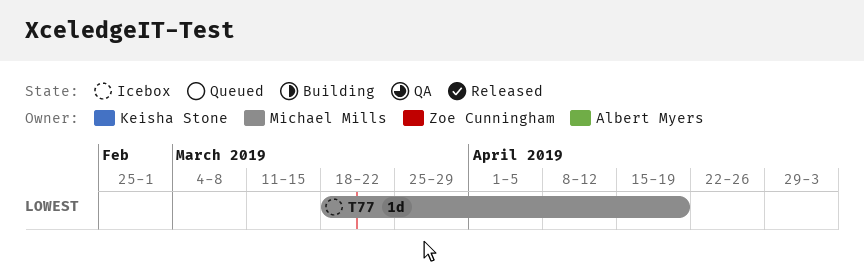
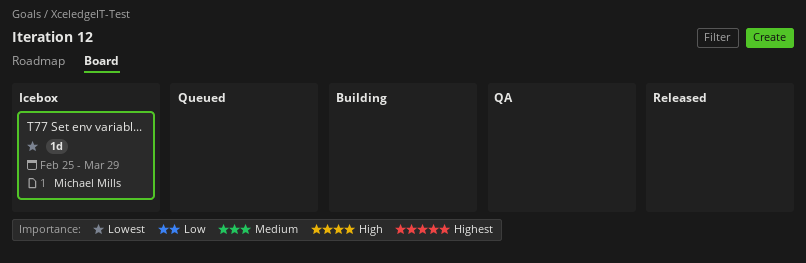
T77, start: Mar 18 -> Feb 25
T77, due: Apr 19 -> Mar 29

